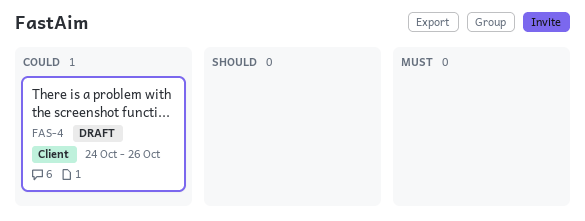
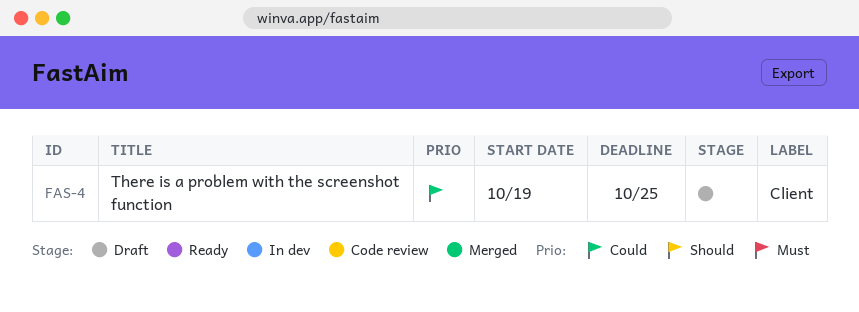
FAS-4, start: Oct 24 -> Oct 19
FAS-4, due: Oct 26 -> Oct 25

